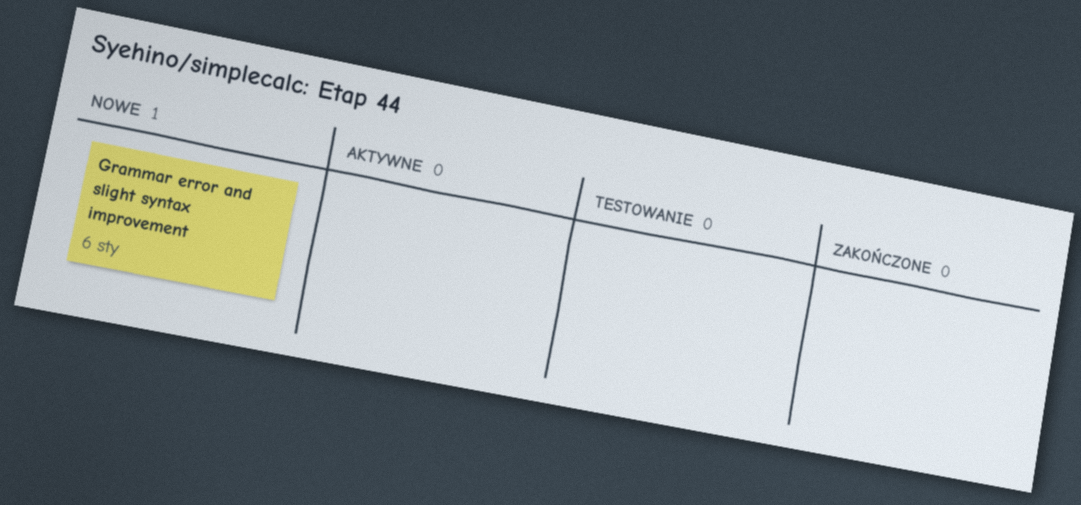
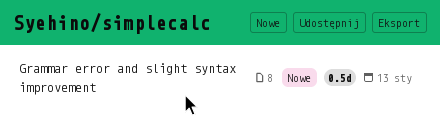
Grammar error and slight syntax improvement, due: Jan 6 -> Jan 13

